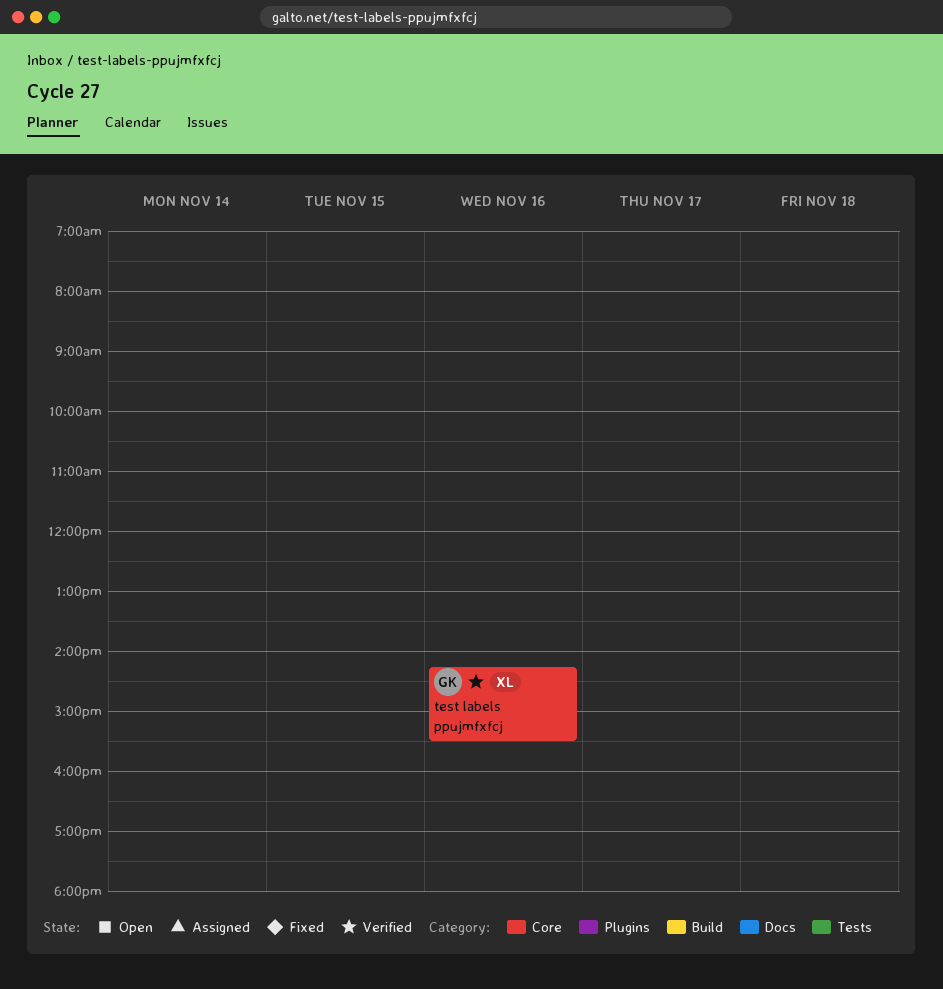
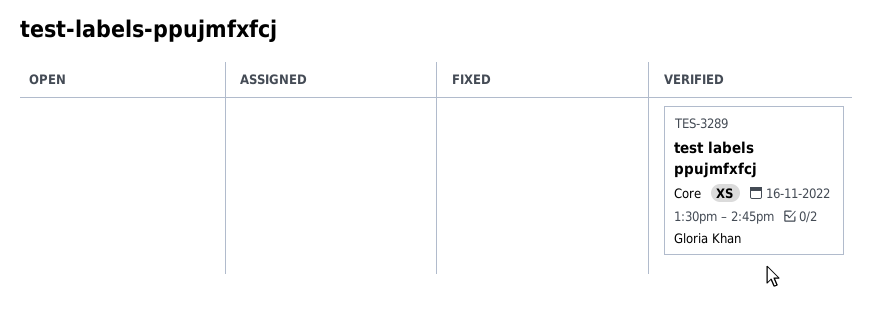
test labels ppujmfxfcj, estimate: XL -> XS
test labels ppujmfxfcj, begins: 14:15 -> 13:30
test labels ppujmfxfcj, ends: 15:30 -> 14:45

